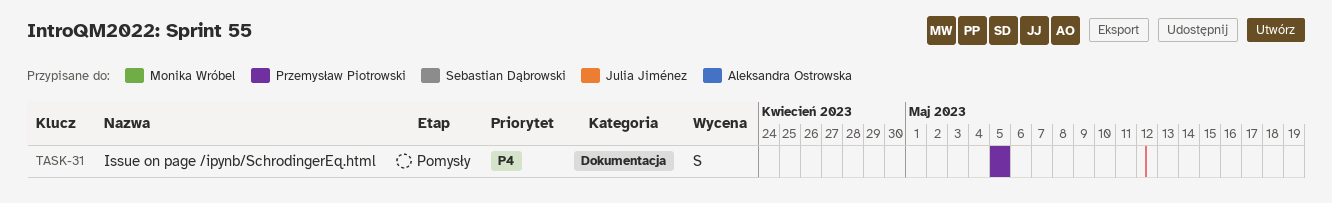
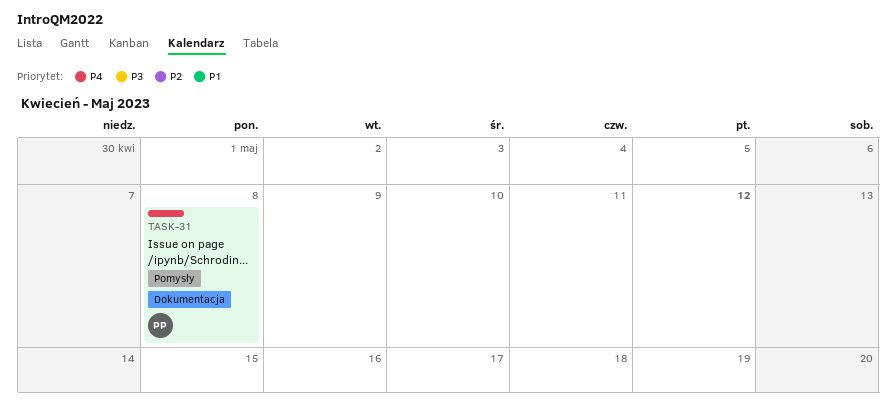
TASK-31, due: May 5 -> May 8

